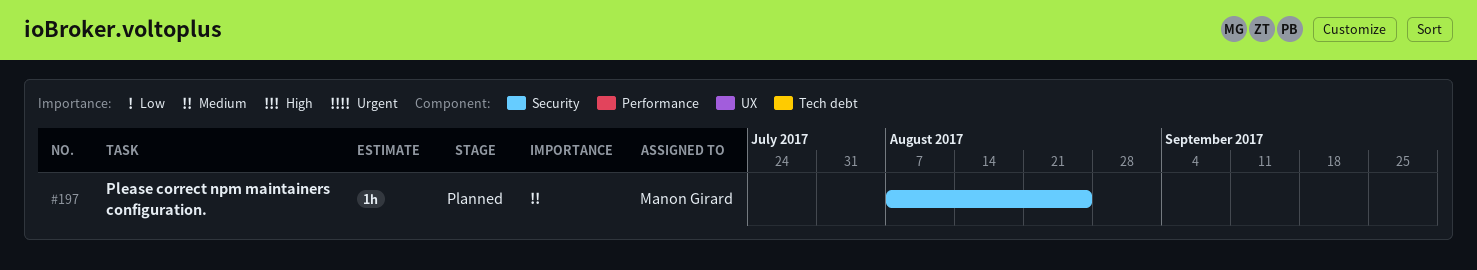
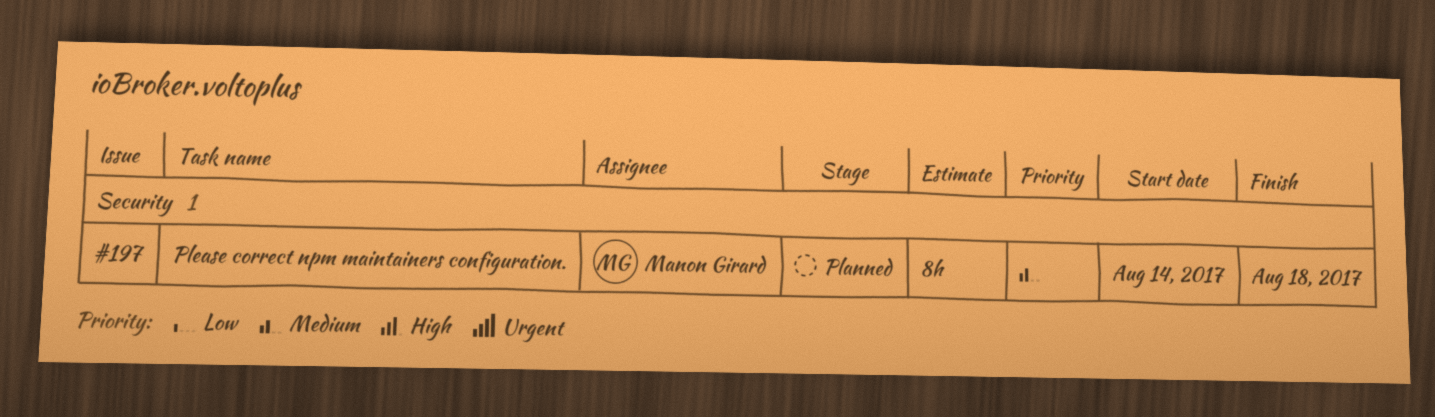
#197, estimate: 1h -> 8h
#197, start: Aug 7 -> Aug 14
#197, due: Aug 25 -> Aug 18

